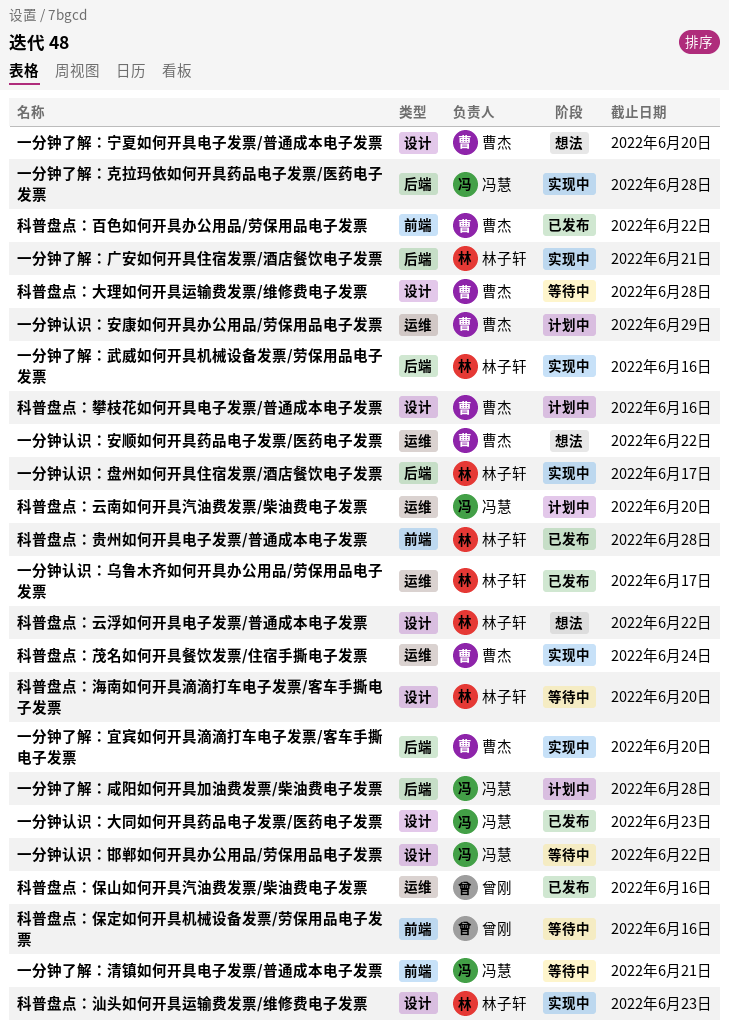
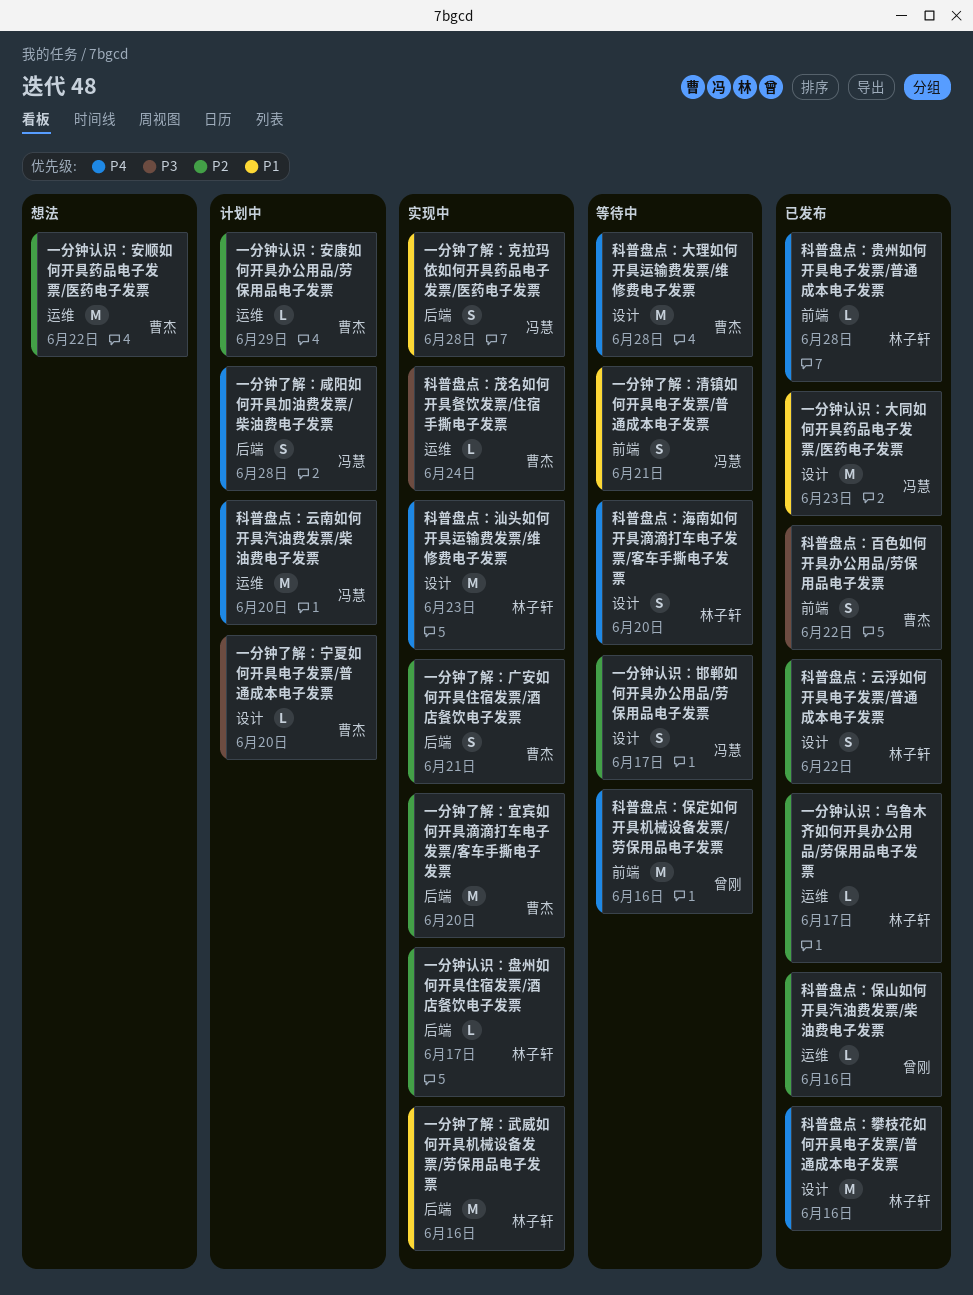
一分钟了解：宁夏如何开具电子发票/普通成本电子发票, status: 想法 -> 计划中
一分钟了解：广安如何开具住宿发票/酒店餐饮电子发票, owner: 林子轩 -> 曹杰
一分钟认识：邯郸如何开具办公用品/劳保用品电子发票, due: Jun 22 -> Jun 17
科普盘点：云浮如何开具电子发票/普通成本电子发票, status: 想法 -> 已发布
科普盘点：攀枝花如何开具电子发票/普通成本电子发票, status: 计划中 -> 已发布
科普盘点：攀枝花如何开具电子发票/普通成本电子发票, owner: 曹杰 -> 林子轩

